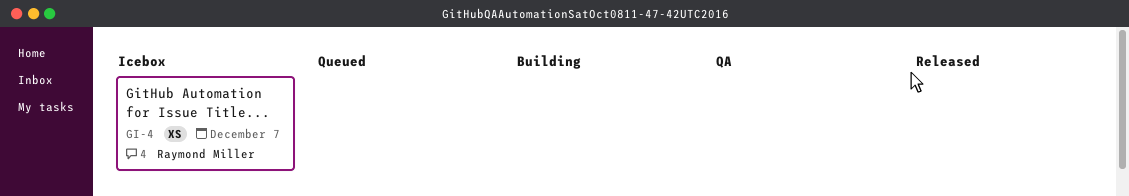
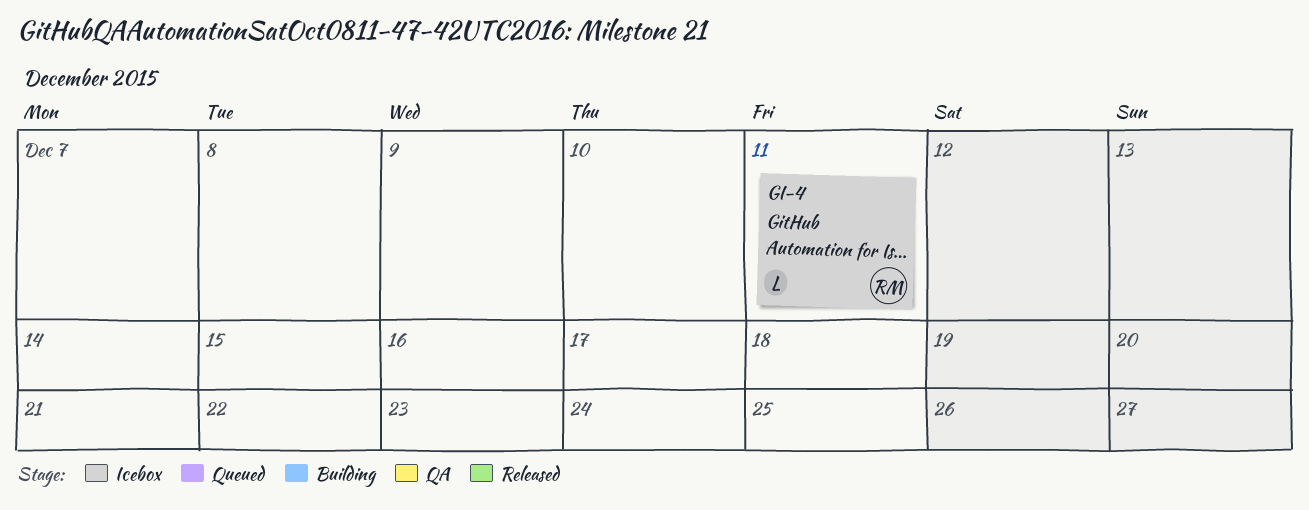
GI-4, estimate: XS -> L
GI-4, due: Dec 7 -> Dec 11

